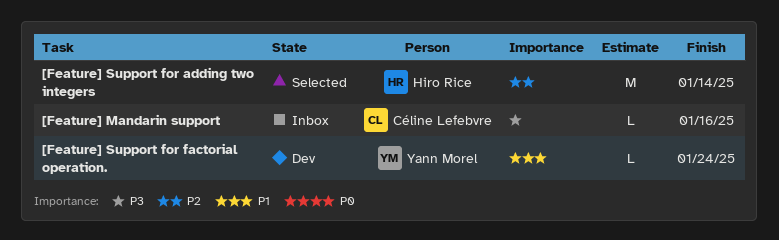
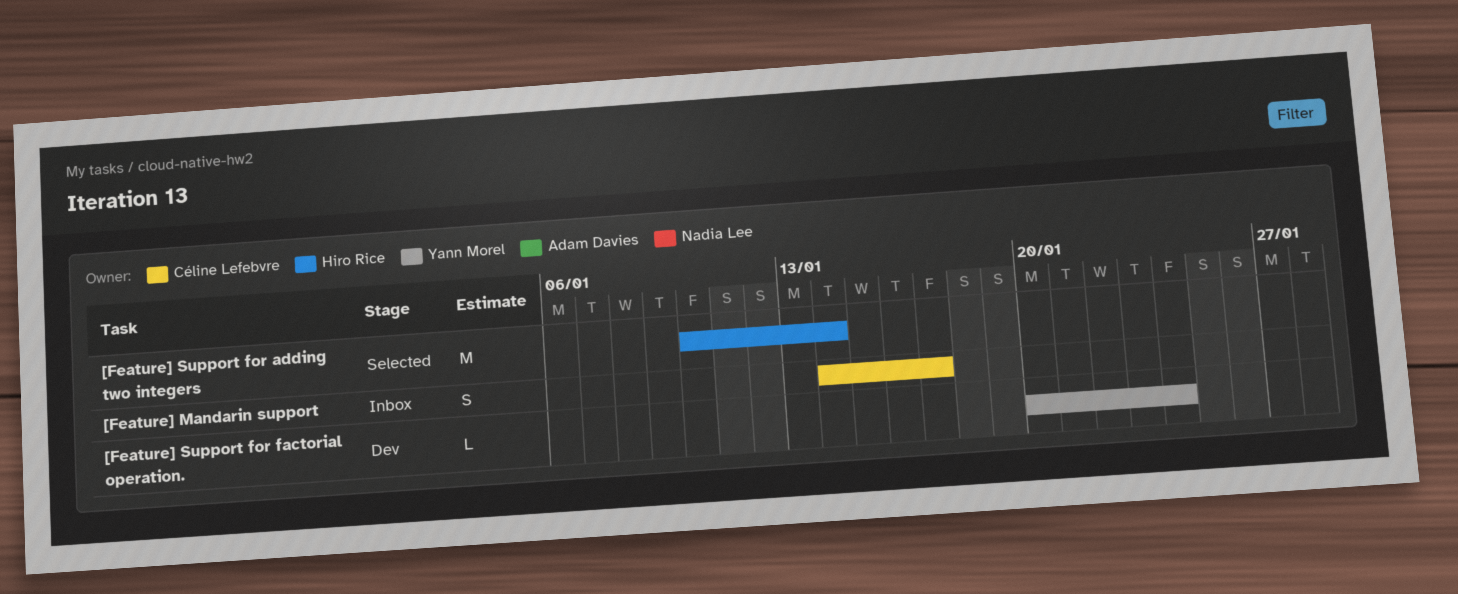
[Feature] Mandarin support, estimate: L -> S
[Feature] Mandarin support, due: Jan 16 -> Jan 17

